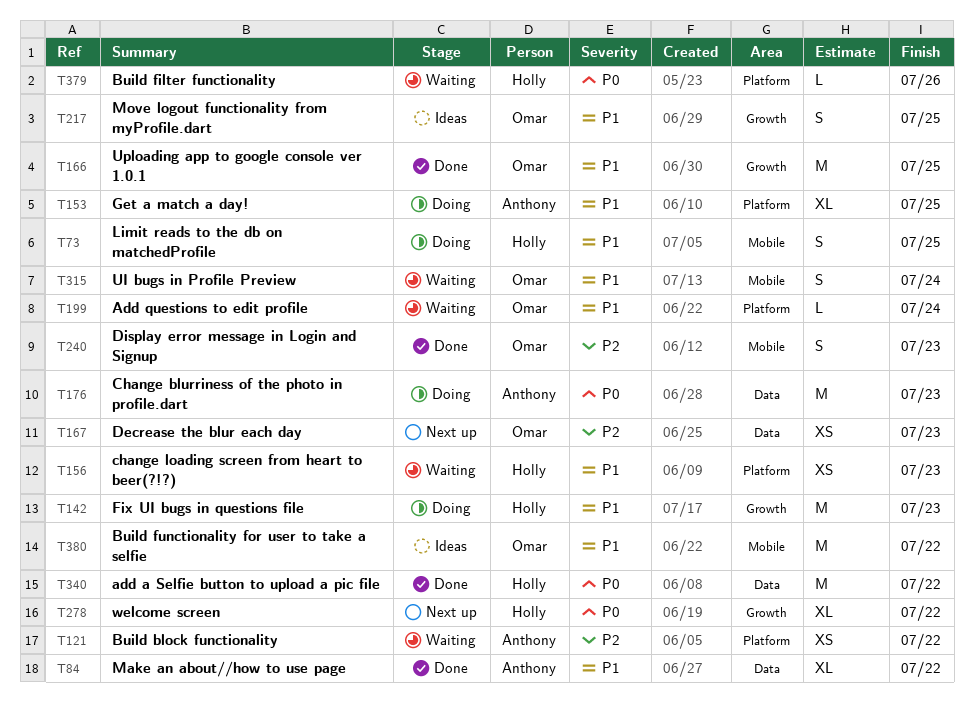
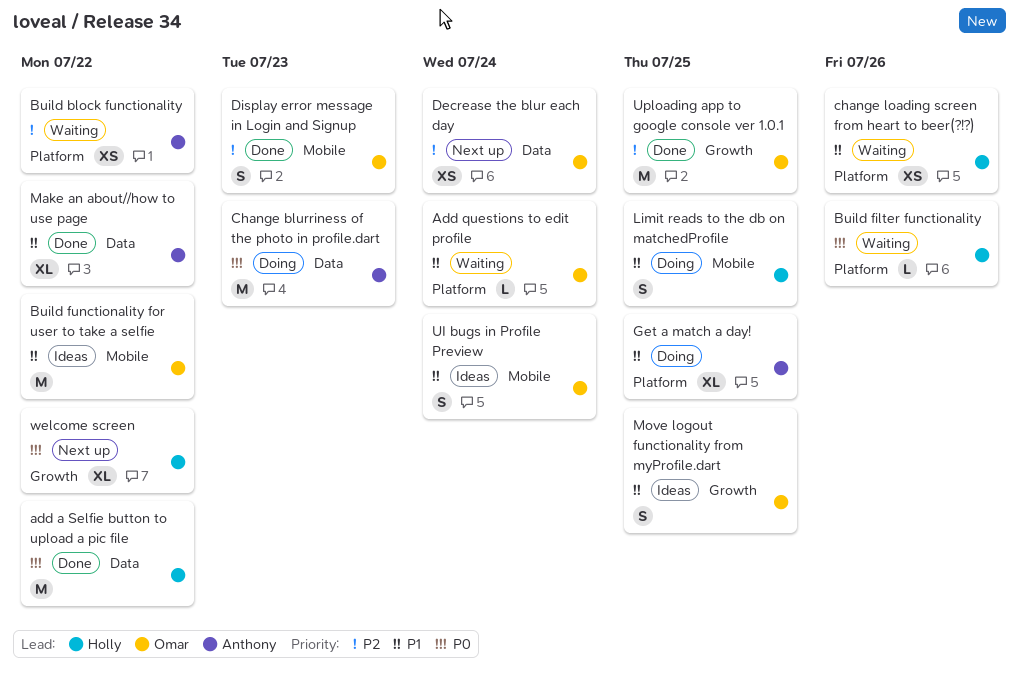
change loading screen from heart to beer(?!?), due: Jul 23 -> Jul 26
Decrease the blur each day, due: Jul 23 -> Jul 24
Fix UI bugs in questions file: present -> none
UI bugs in Profile Preview, status: Waiting -> Ideas
Uploading app to google console ver 1.0.1, priority: P1 -> P2

